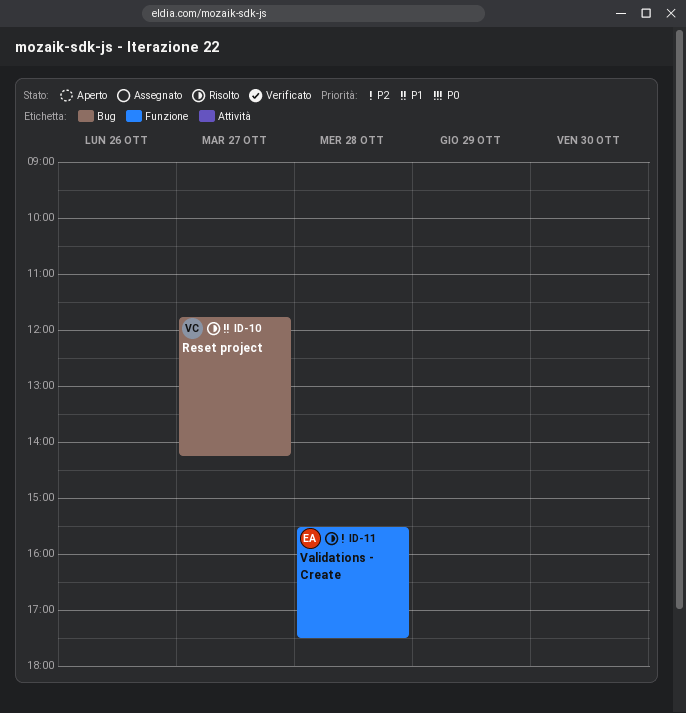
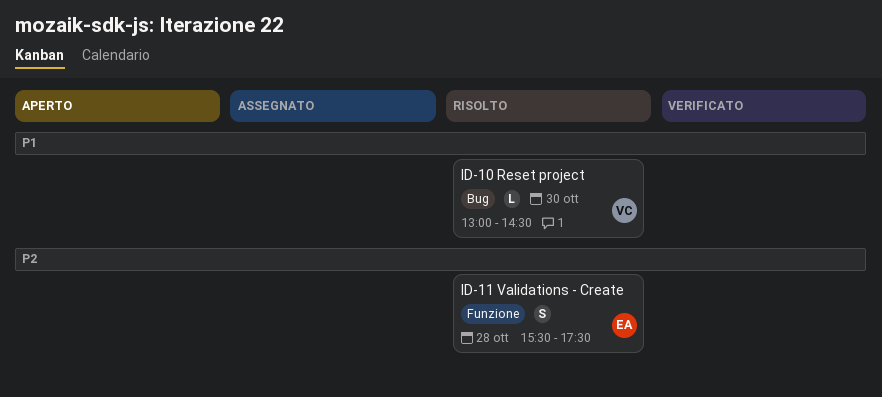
ID-10, day: Oct 27 -> Oct 30
ID-10, begins: 11:45 -> 13:00
ID-10, ends: 14:15 -> 14:30

